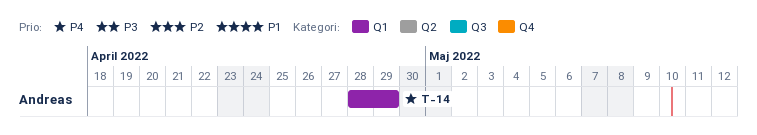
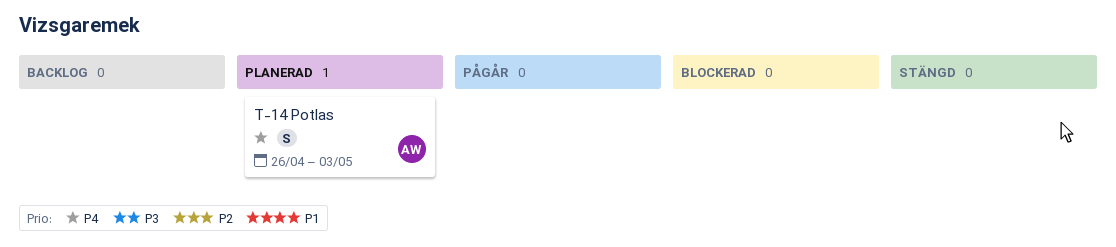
T-14, start: Apr 28 -> Apr 26
T-14, due: Apr 29 -> May 3

